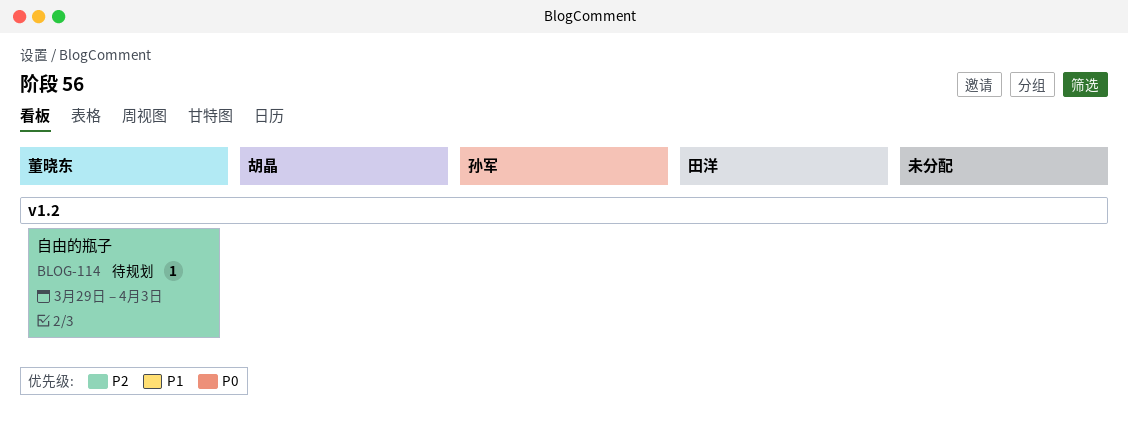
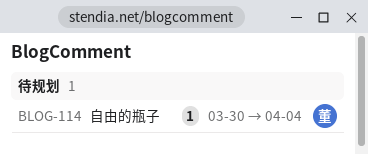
BLOG-114, start: Mar 29 -> Mar 30
BLOG-114, due: Apr 3 -> Apr 4

